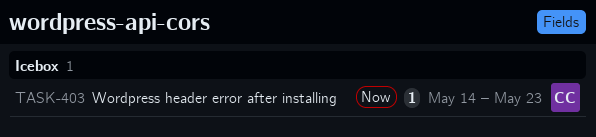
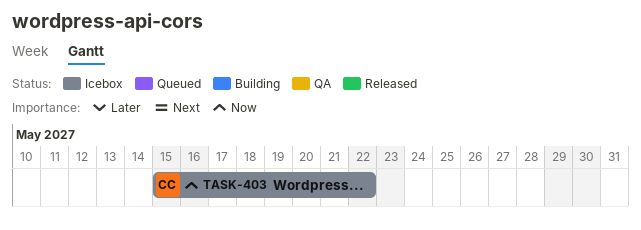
TASK-403, start: May 14 -> May 15
TASK-403, due: May 23 -> May 22

